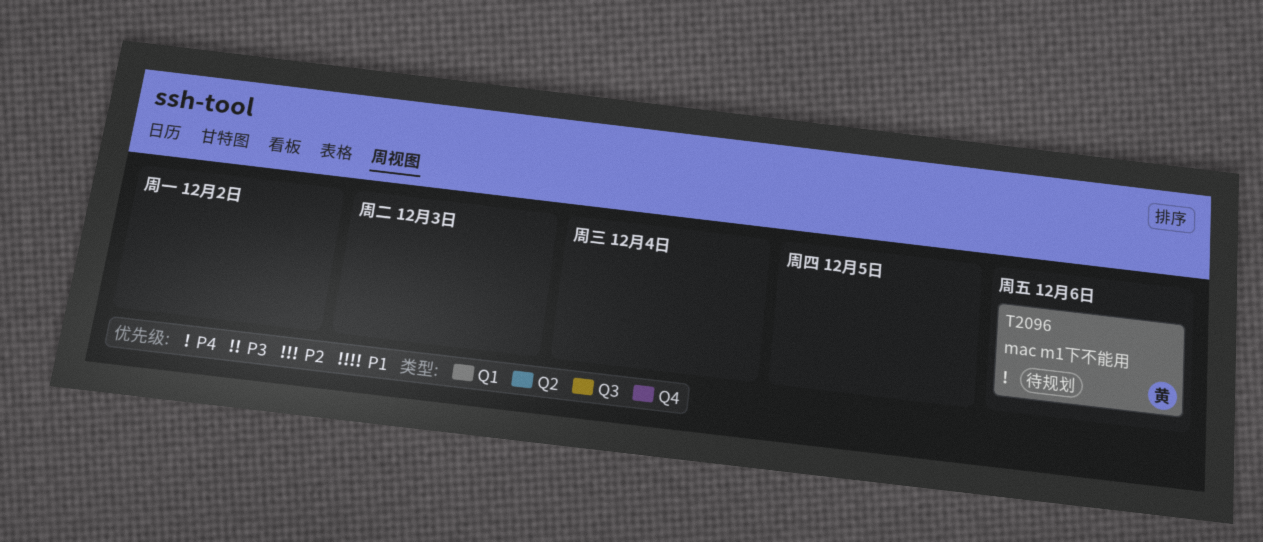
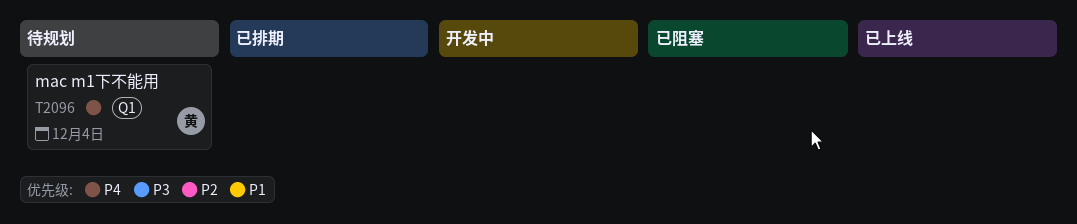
T2096, due: Dec 6 -> Dec 4

